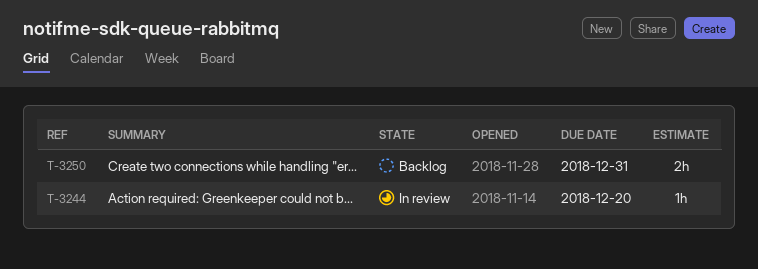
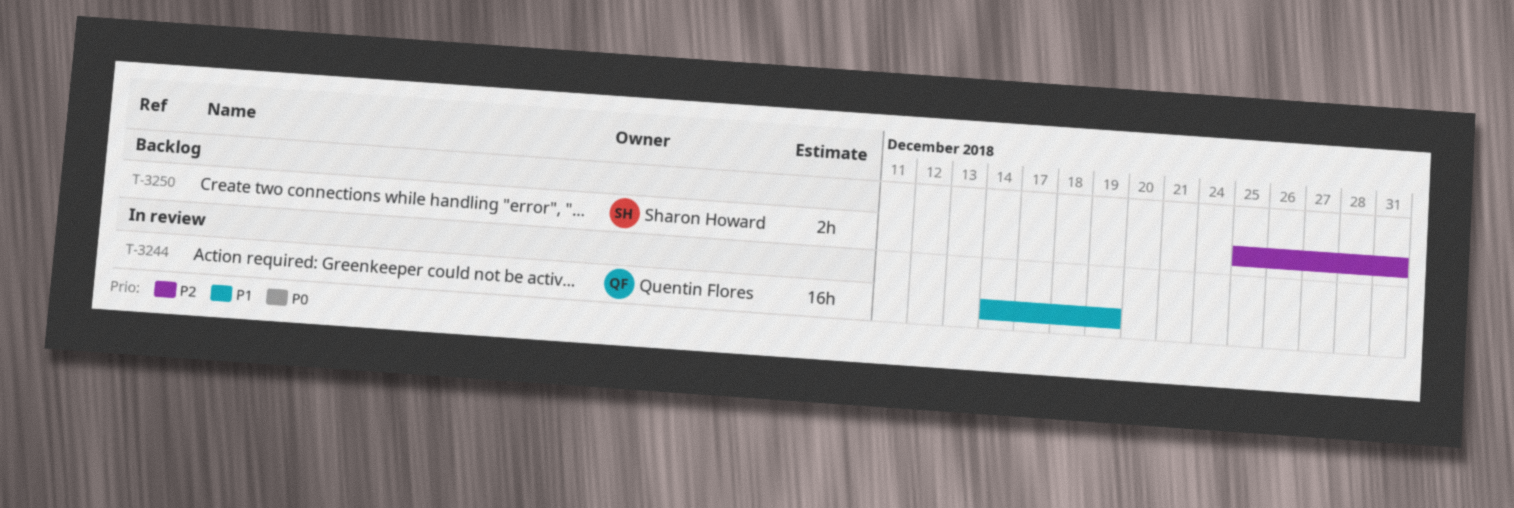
T-3244, estimate: 1h -> 16h
T-3244, due: Dec 20 -> Dec 19

